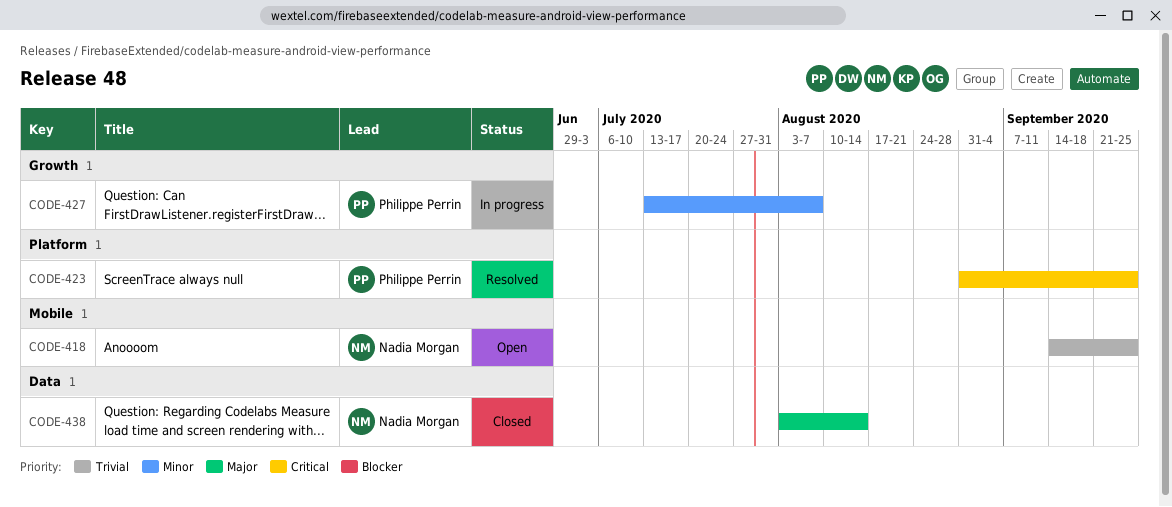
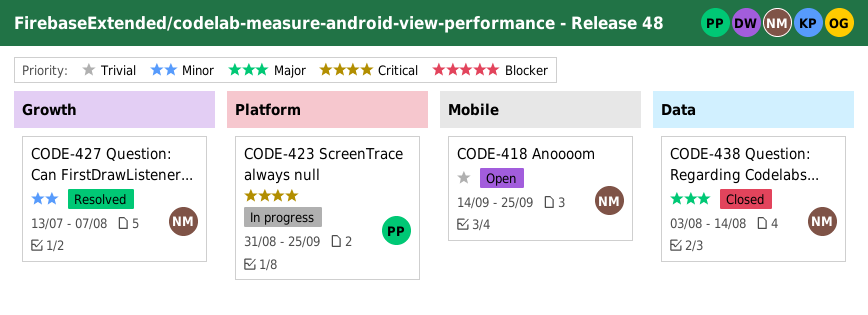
CODE-423, status: Resolved -> In progress
CODE-427, status: In progress -> Resolved
CODE-427, owner: Philippe Perrin -> Nadia Morgan

